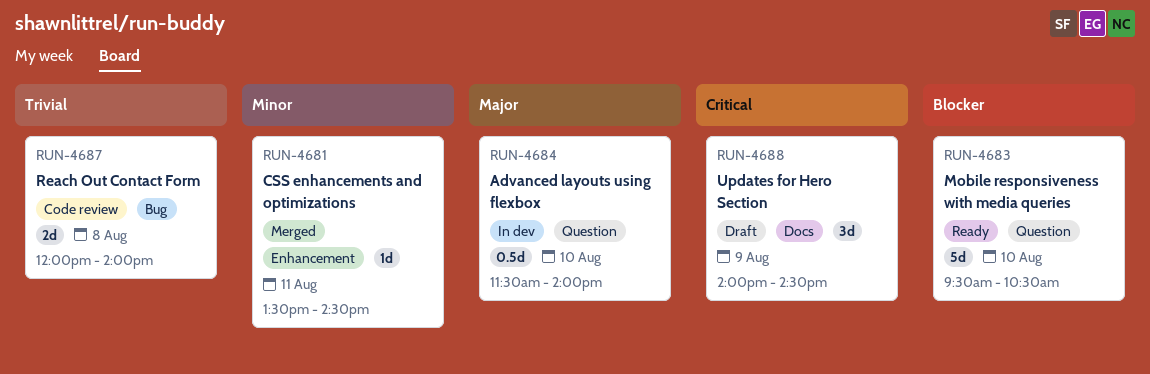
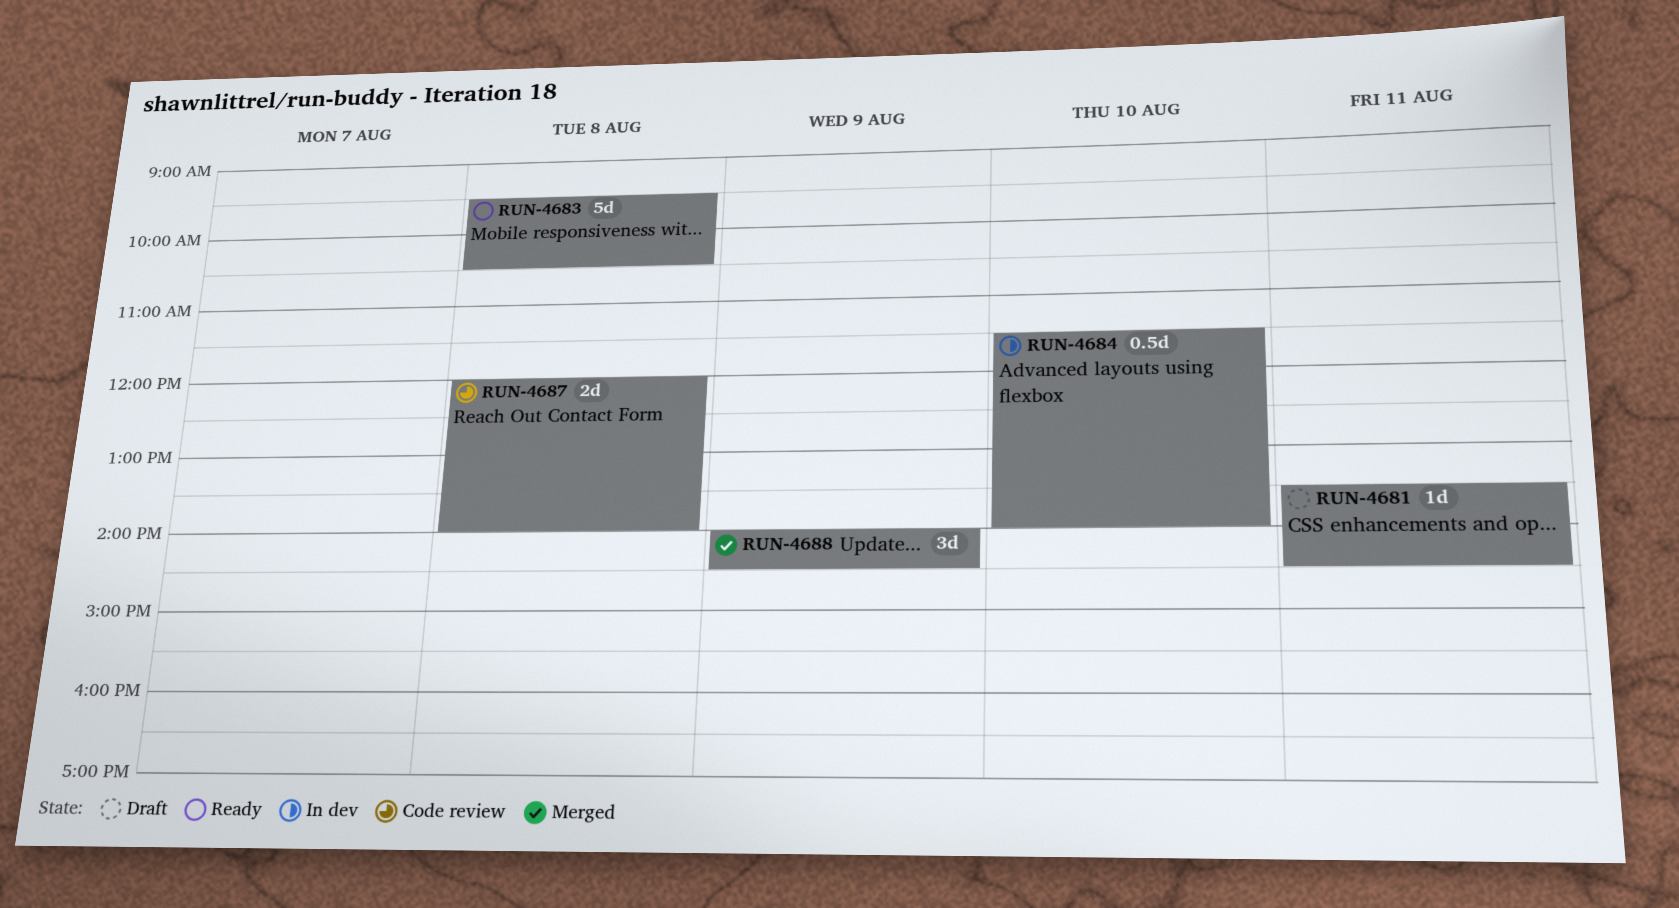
RUN-4681, status: Merged -> Draft
RUN-4683, day: Aug 10 -> Aug 8
RUN-4688, status: Draft -> Merged

